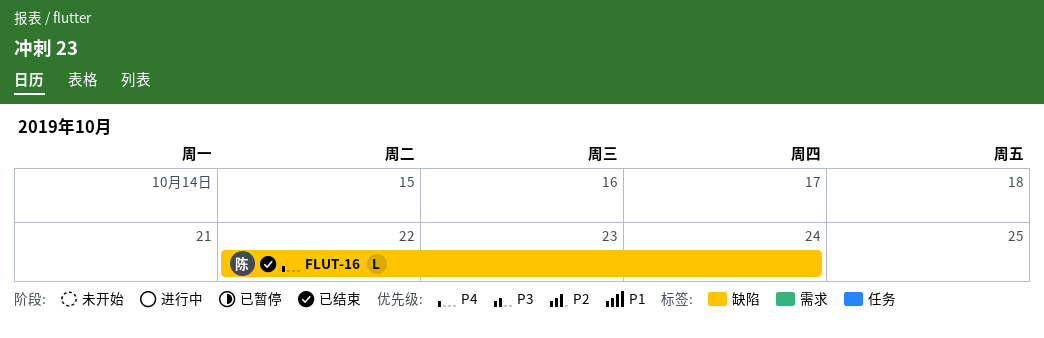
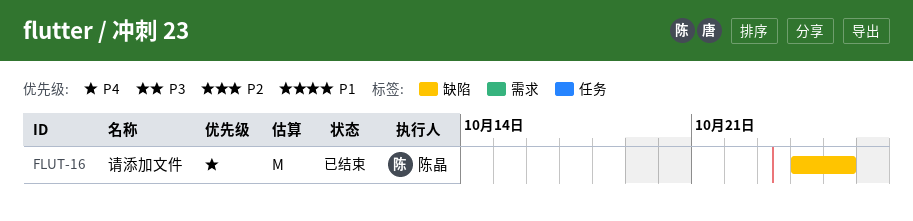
FLUT-16, estimate: L -> M
FLUT-16, start: Oct 22 -> Oct 24
FLUT-16, due: Oct 24 -> Oct 25

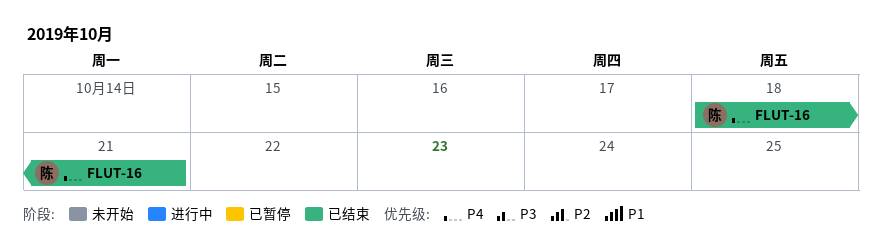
FLUT-16, start: Oct 24 -> Oct 18
FLUT-16, due: Oct 25 -> Oct 21

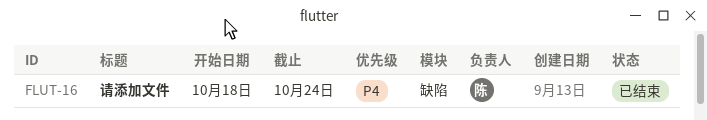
FLUT-16, due: Oct 21 -> Oct 24

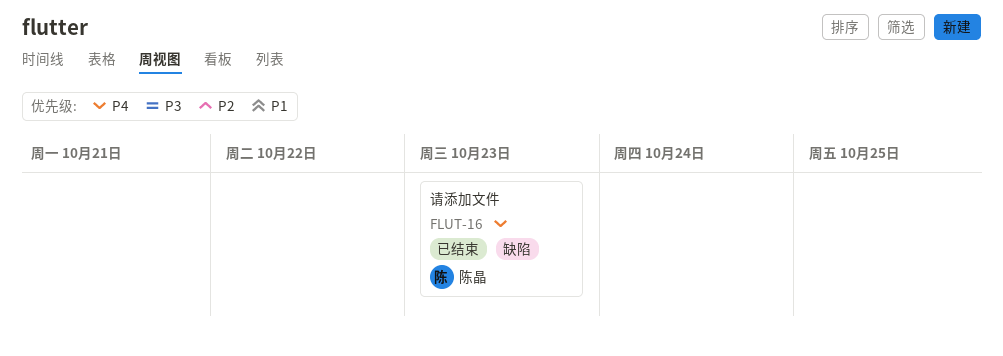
FLUT-16, due: Oct 24 -> Oct 23

